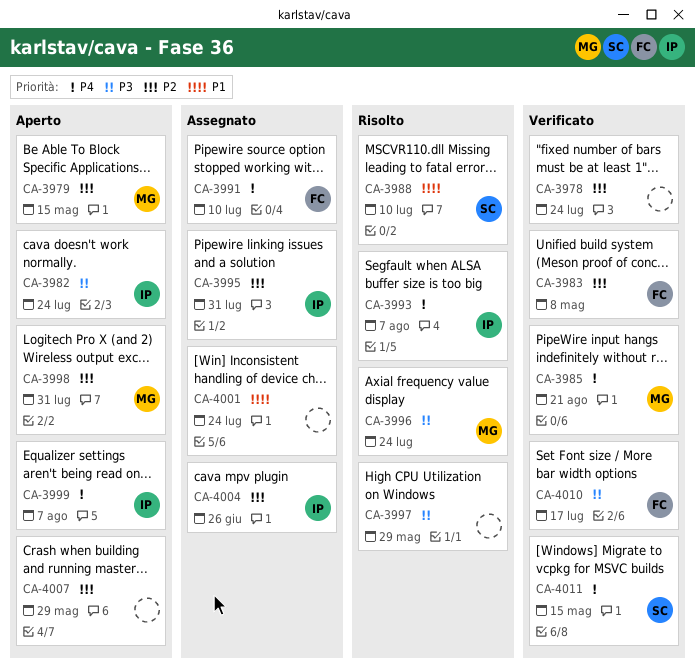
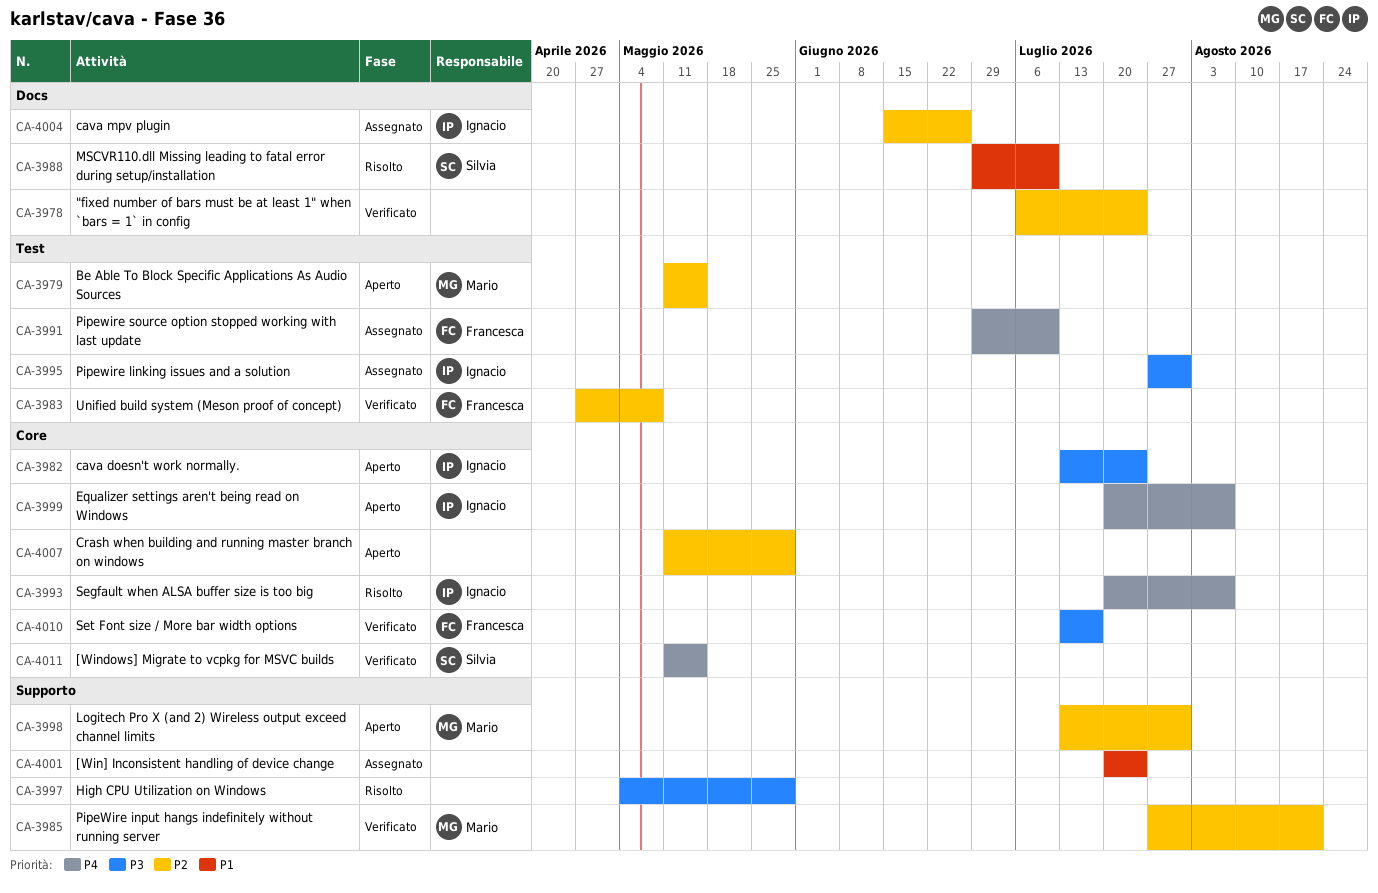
CA-3985, priority: P4 -> P2
CA-3995, priority: P2 -> P3
CA-3996: present -> none

